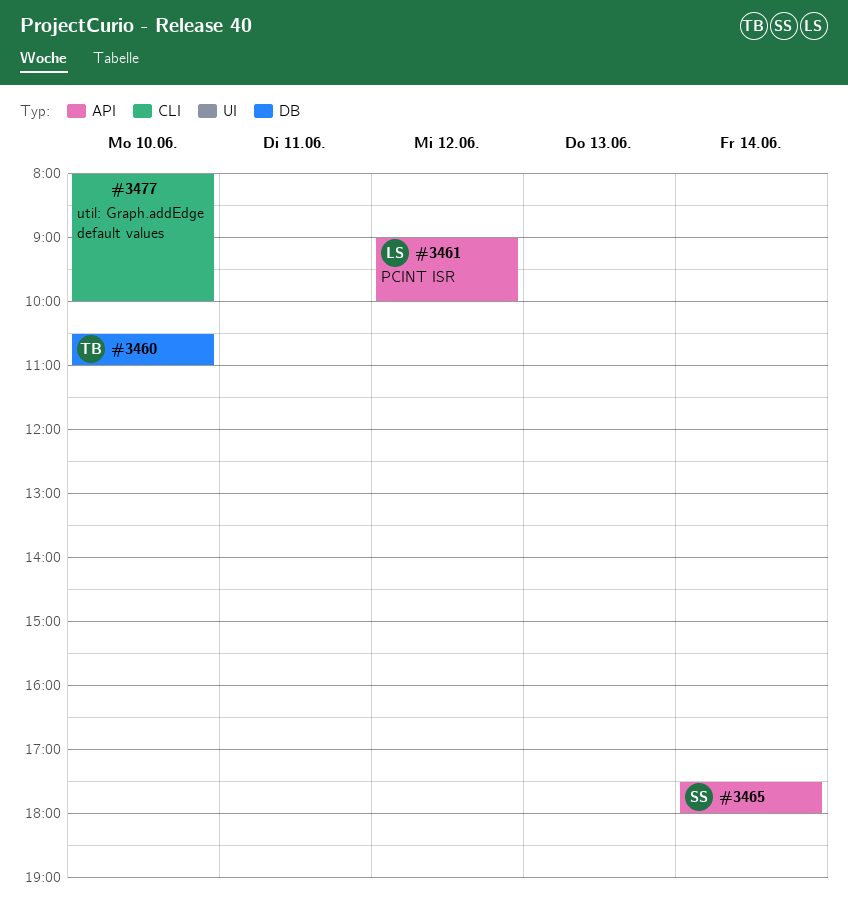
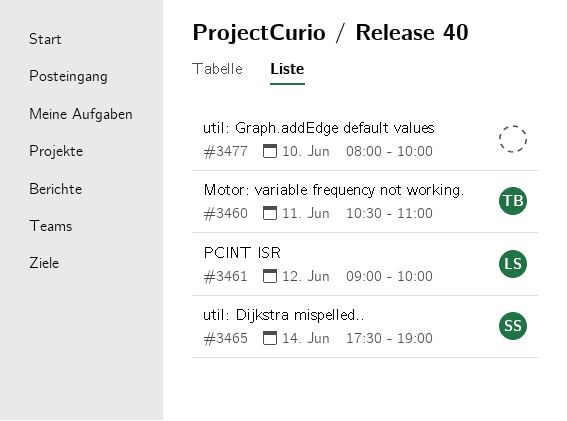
#3460, day: Jun 10 -> Jun 11
#3465, ends: 18:00 -> 19:00

